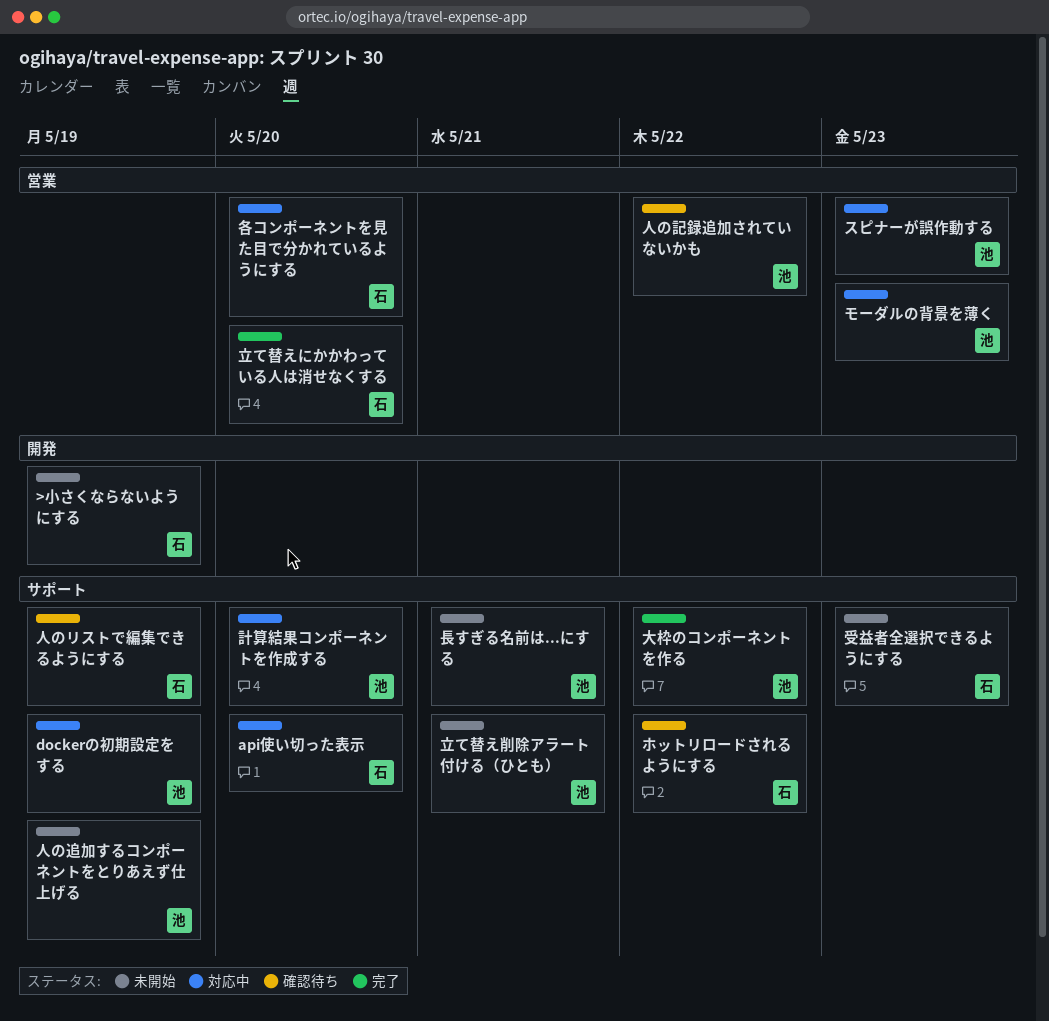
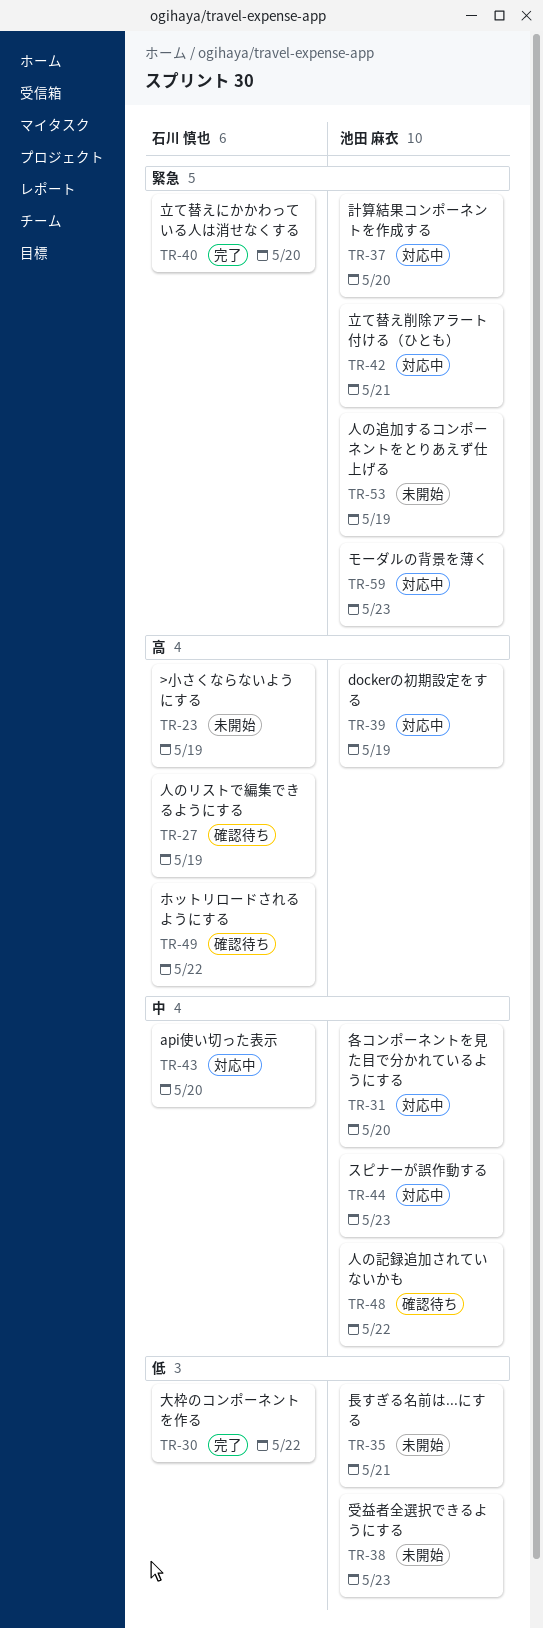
受益者全選択できるようにする, owner: 石川 慎也 -> 池田 麻衣
各コンポーネントを見た目で分かれているようにする, owner: 石川 慎也 -> 池田 麻衣
大枠のコンポーネントを作る, owner: 池田 麻衣 -> 石川 慎也
立て替え削除アラート付ける（ひとも）, status: 未開始 -> 対応中

